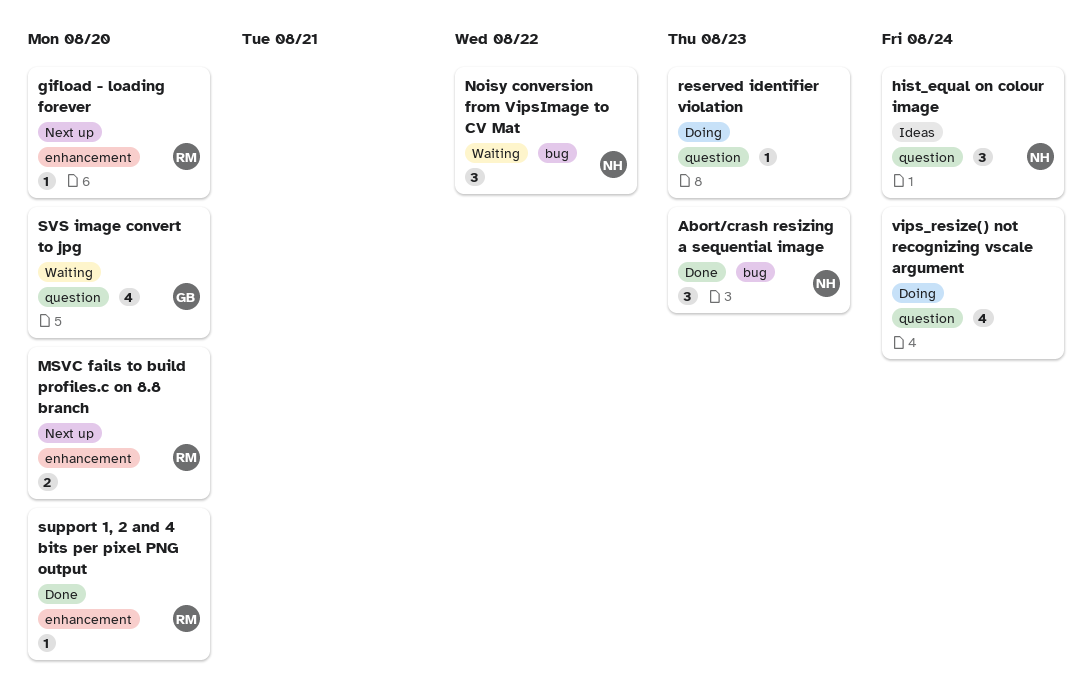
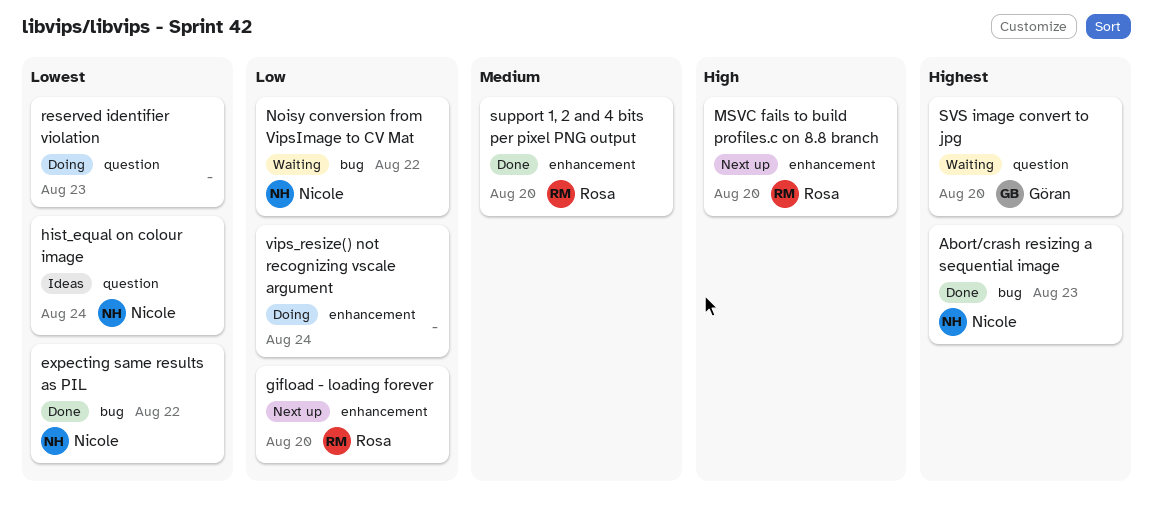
expecting same results as PIL: none -> present
vips_resize() not recognizing vscale argument, label: question -> enhancement

